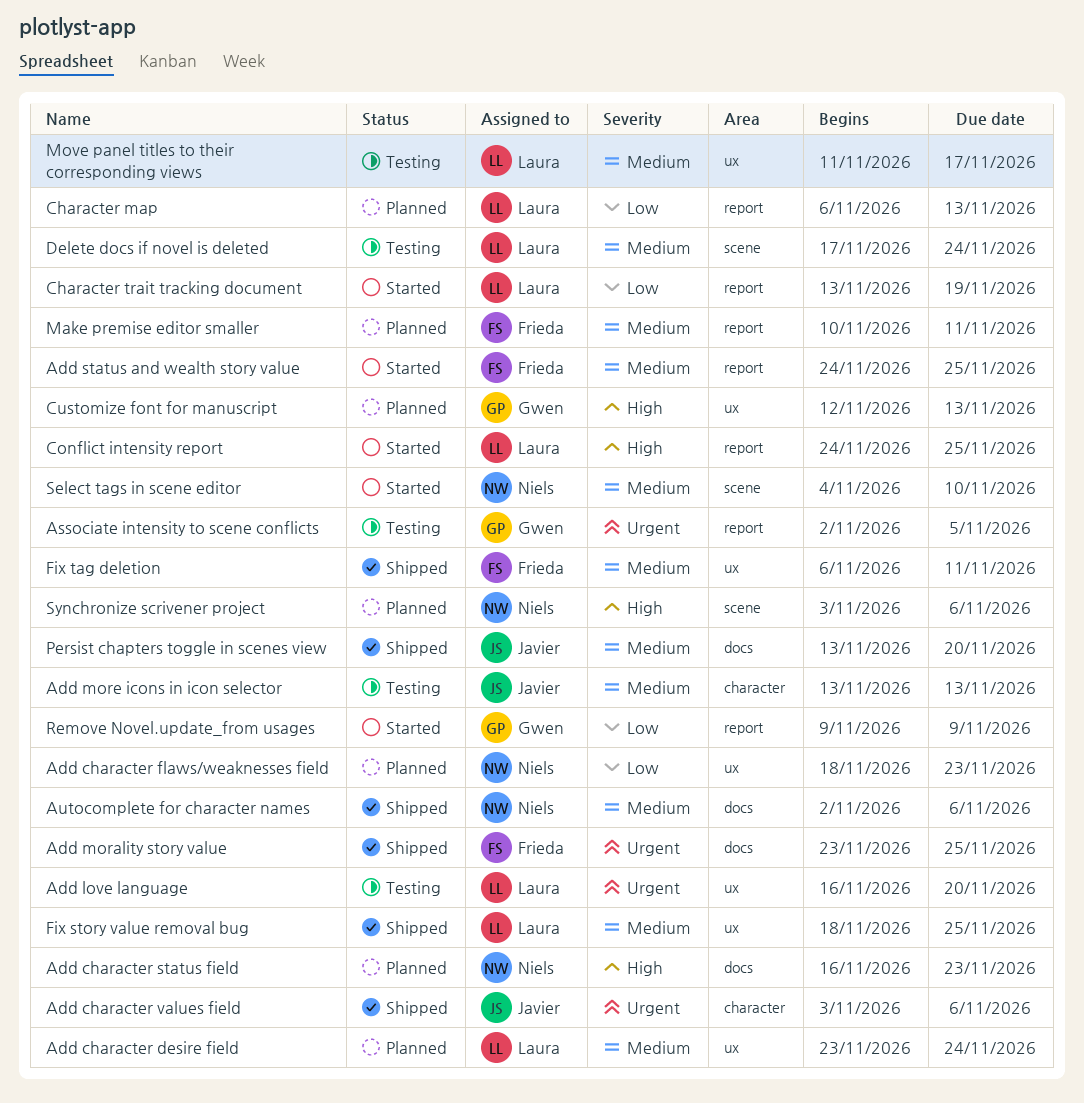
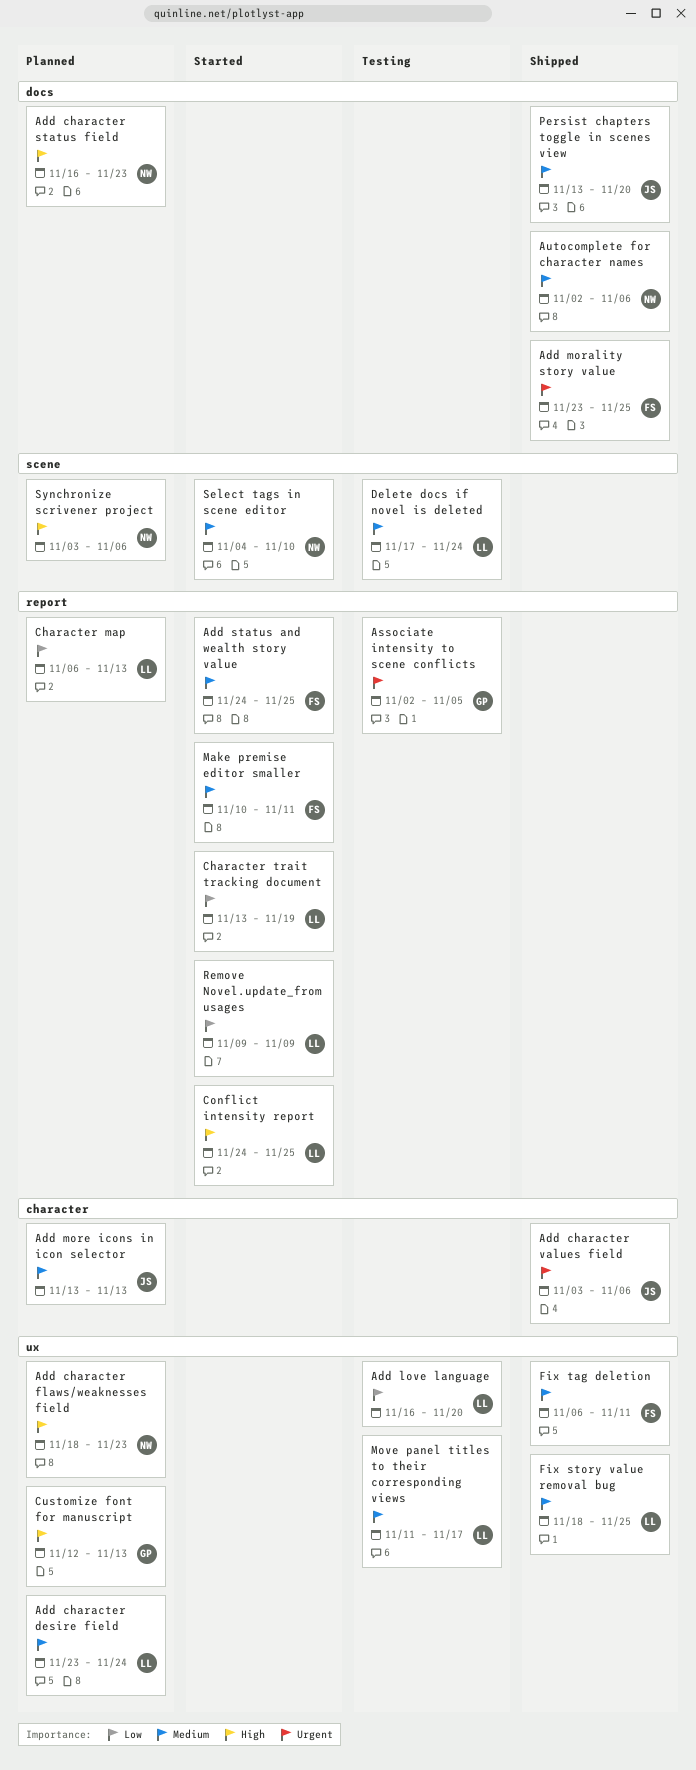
Add character flaws/weaknesses field, priority: Low -> High
Add love language, priority: Urgent -> Low
Add more icons in icon selector, status: Testing -> Planned
Make premise editor smaller, status: Planned -> Started
Remove Novel.update_from usages, owner: Gwen -> Laura

